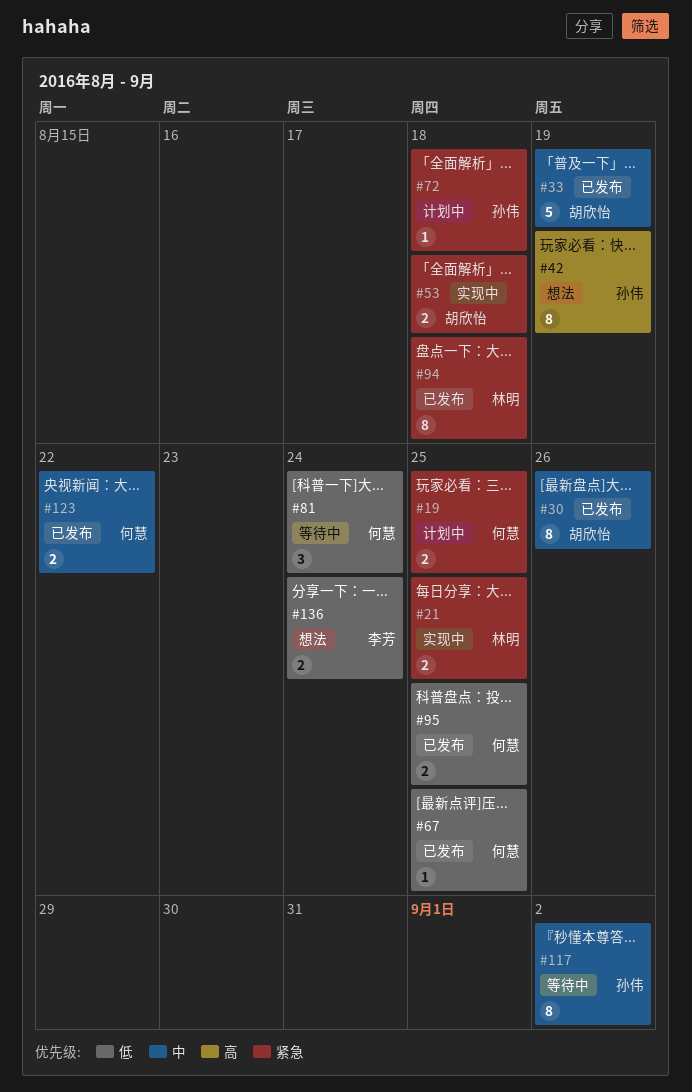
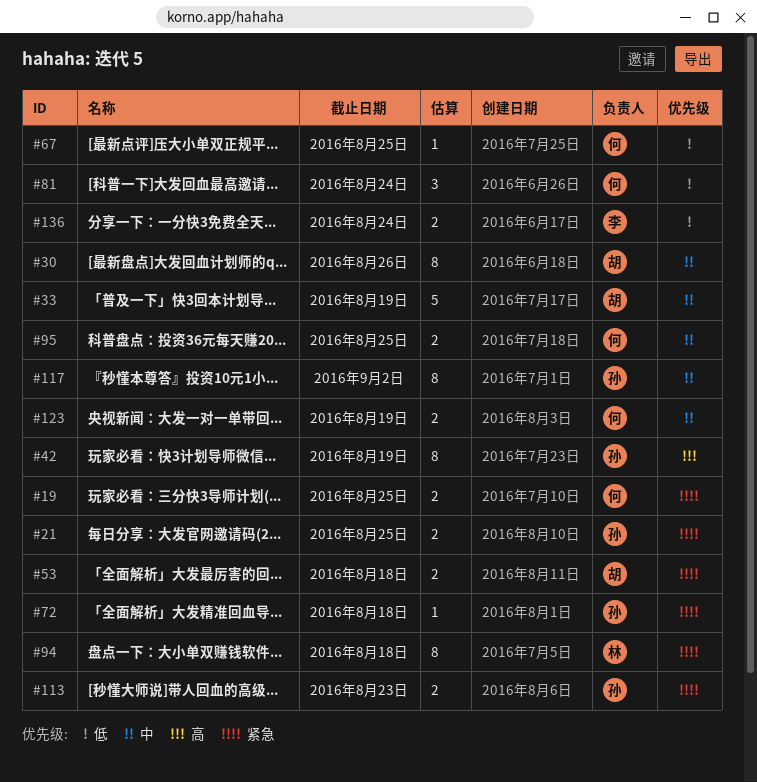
#21, owner: 林明 -> 孙伟
#95, priority: 低 -> 中
#113: none -> present
#123, due: Aug 22 -> Aug 19

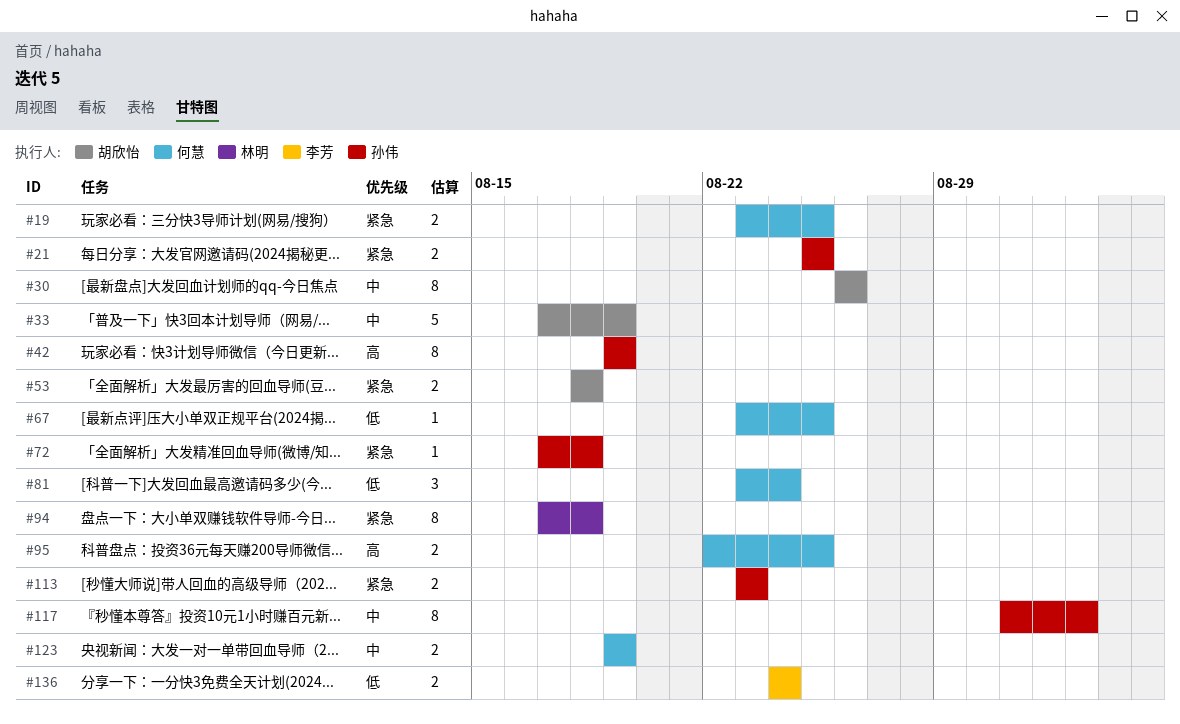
#95, priority: 中 -> 高

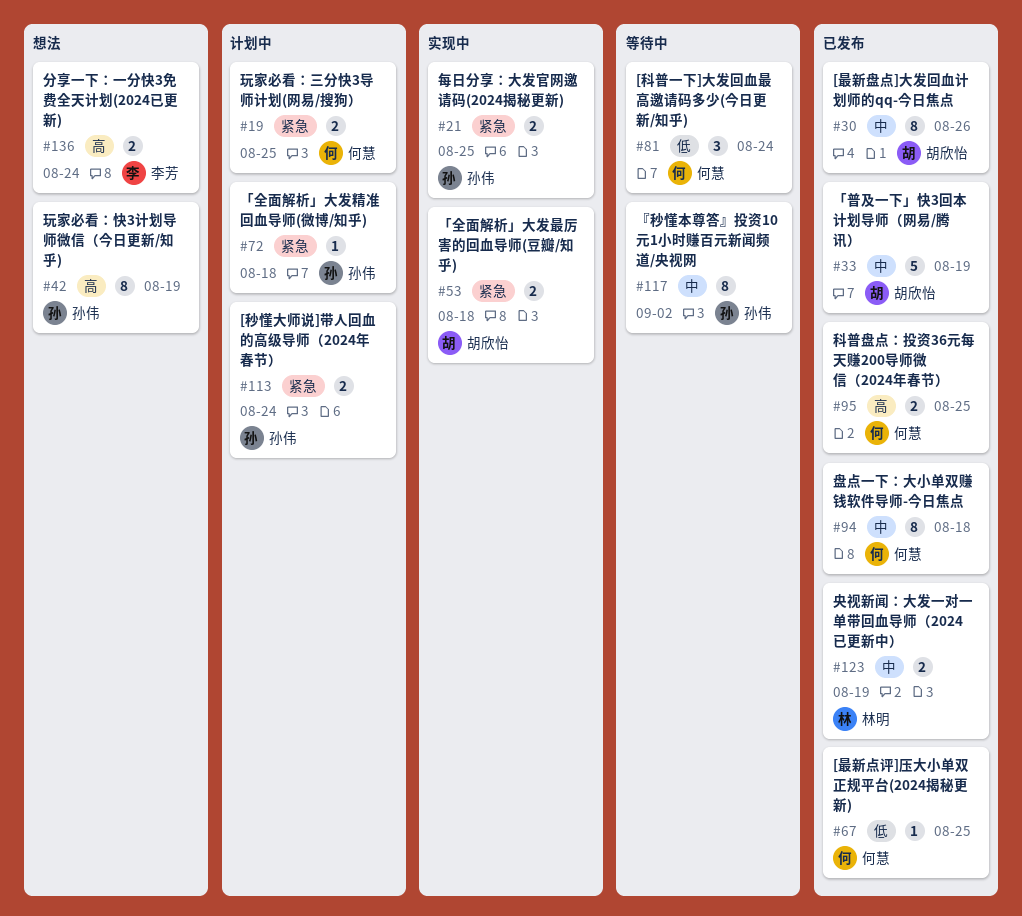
#94, owner: 林明 -> 何慧
#94, priority: 紧急 -> 中
#113, due: Aug 23 -> Aug 24
#123, owner: 何慧 -> 林明
#136, priority: 低 -> 高

